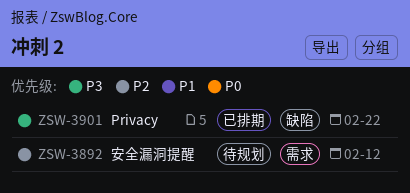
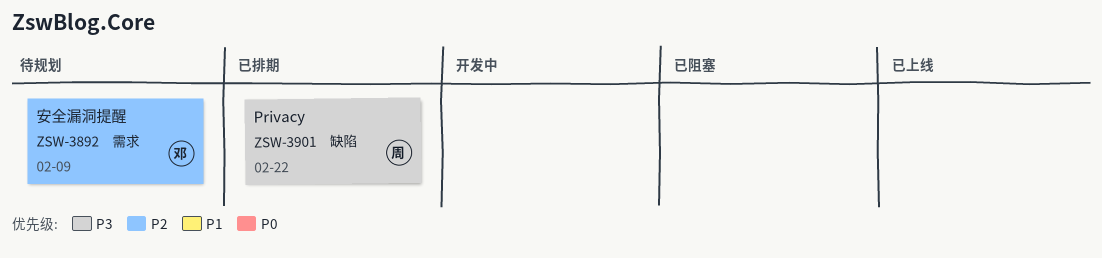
ZSW-3892, due: Feb 12 -> Feb 9

